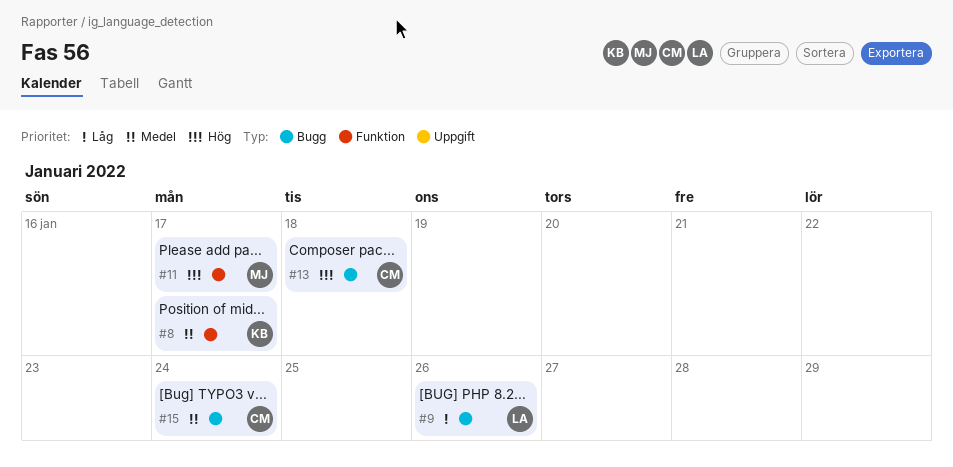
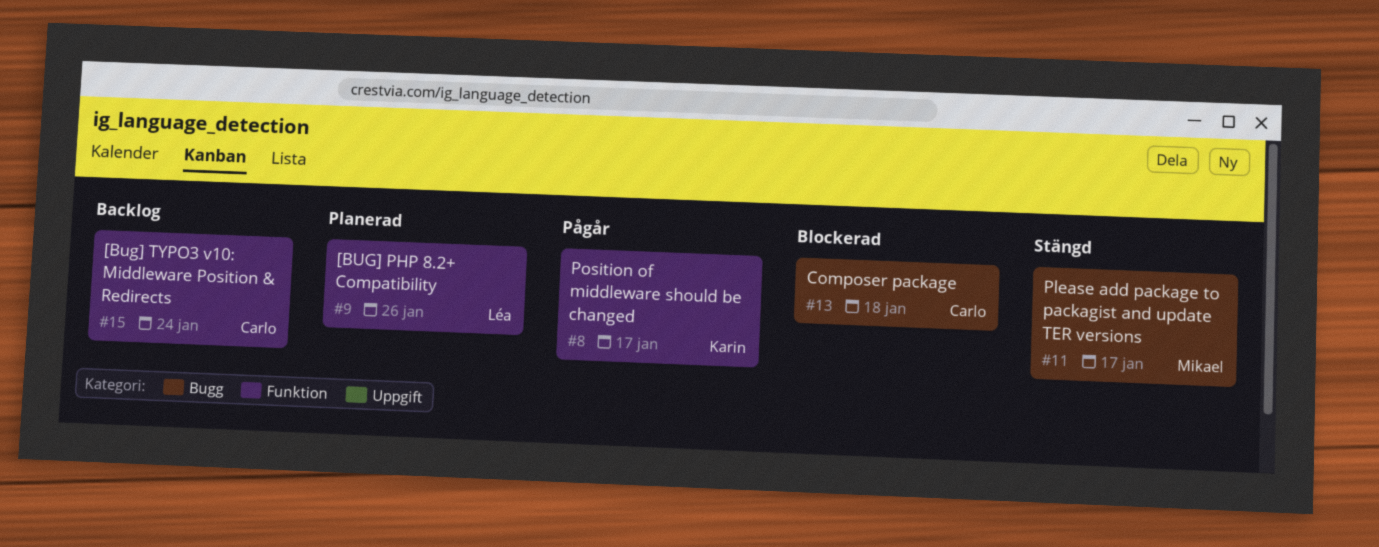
#9, label: Bugg -> Funktion
#11, label: Funktion -> Bugg
#15, label: Bugg -> Funktion

